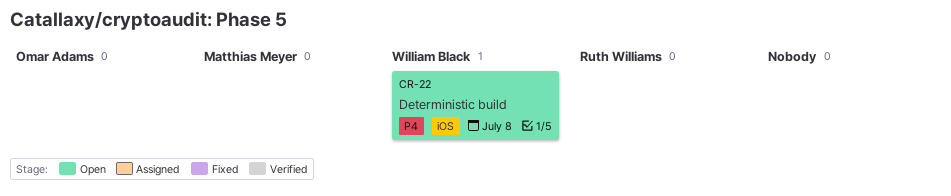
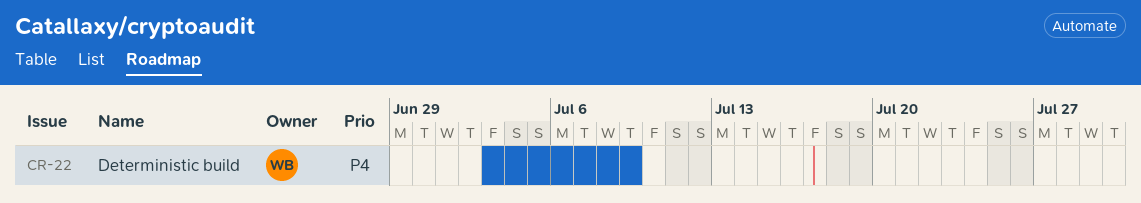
CR-22, due: Jul 8 -> Jul 9

